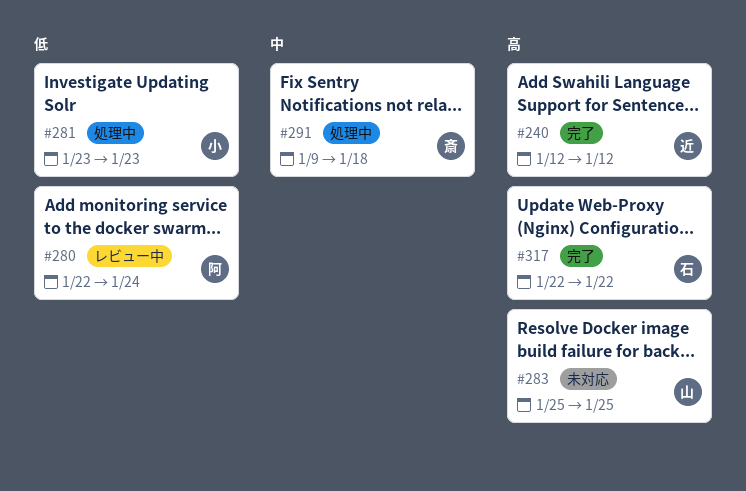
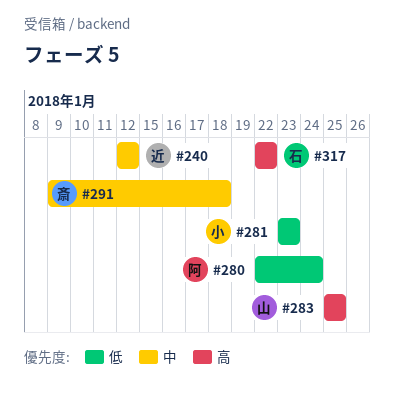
#240, priority: 高 -> 中

